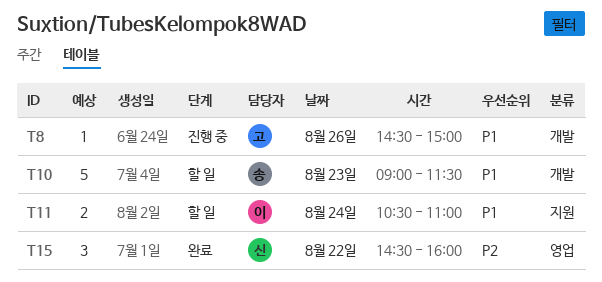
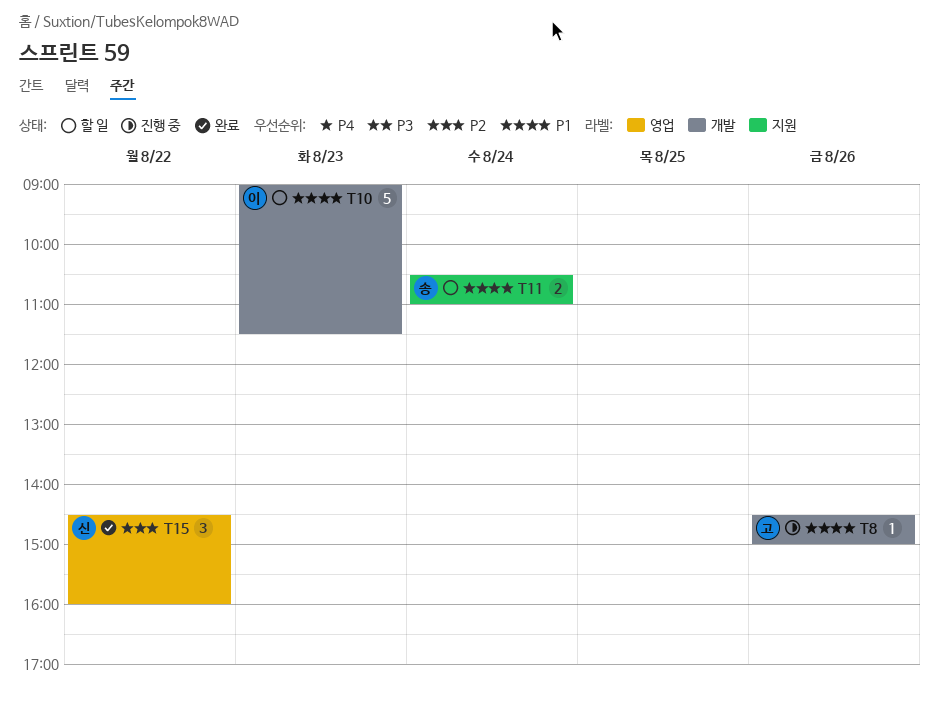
T10, owner: 송 -> 이
T11, owner: 이 -> 송

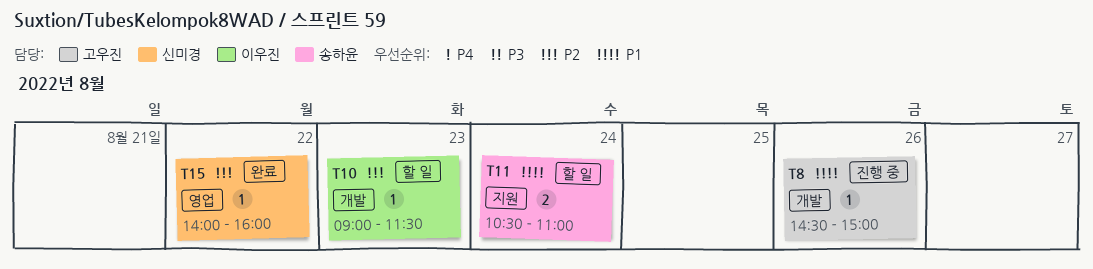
T10, priority: P1 -> P2
T10, estimate: 5 -> 1
T15, estimate: 3 -> 1
T15, begins: 14:30 -> 14:00

